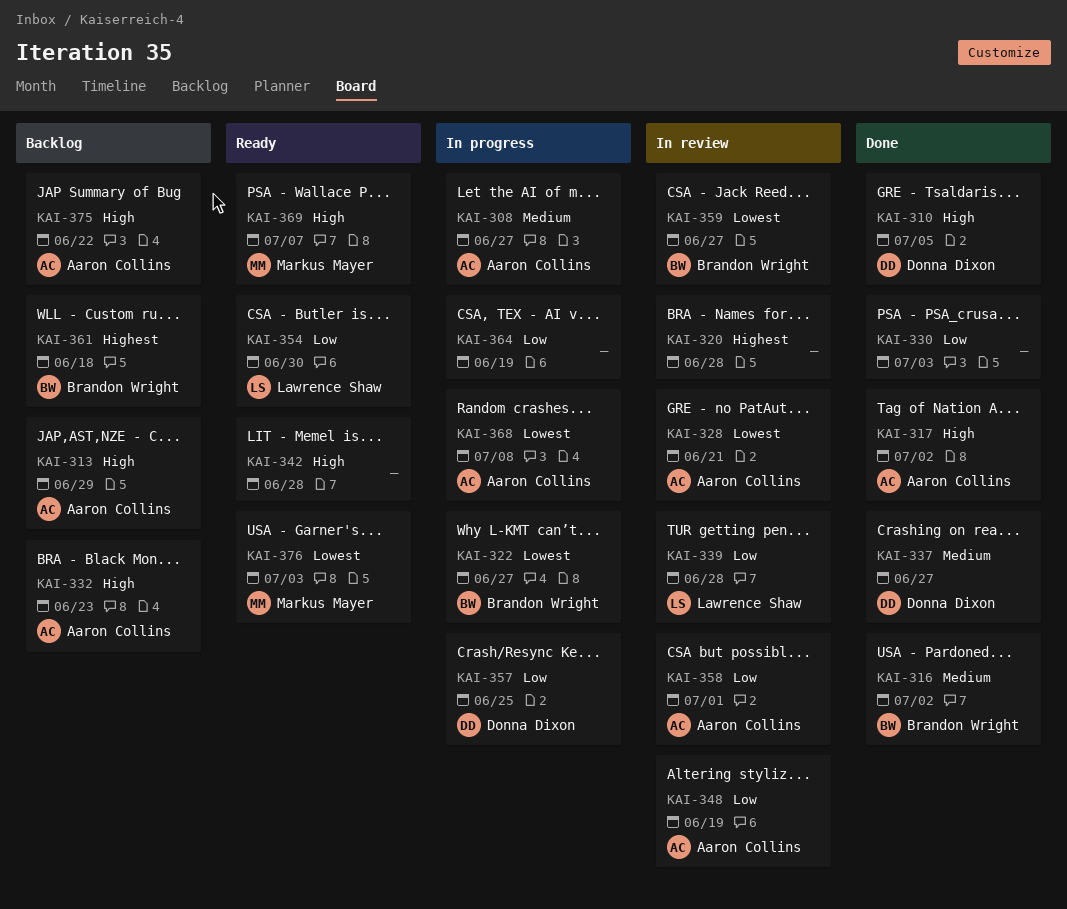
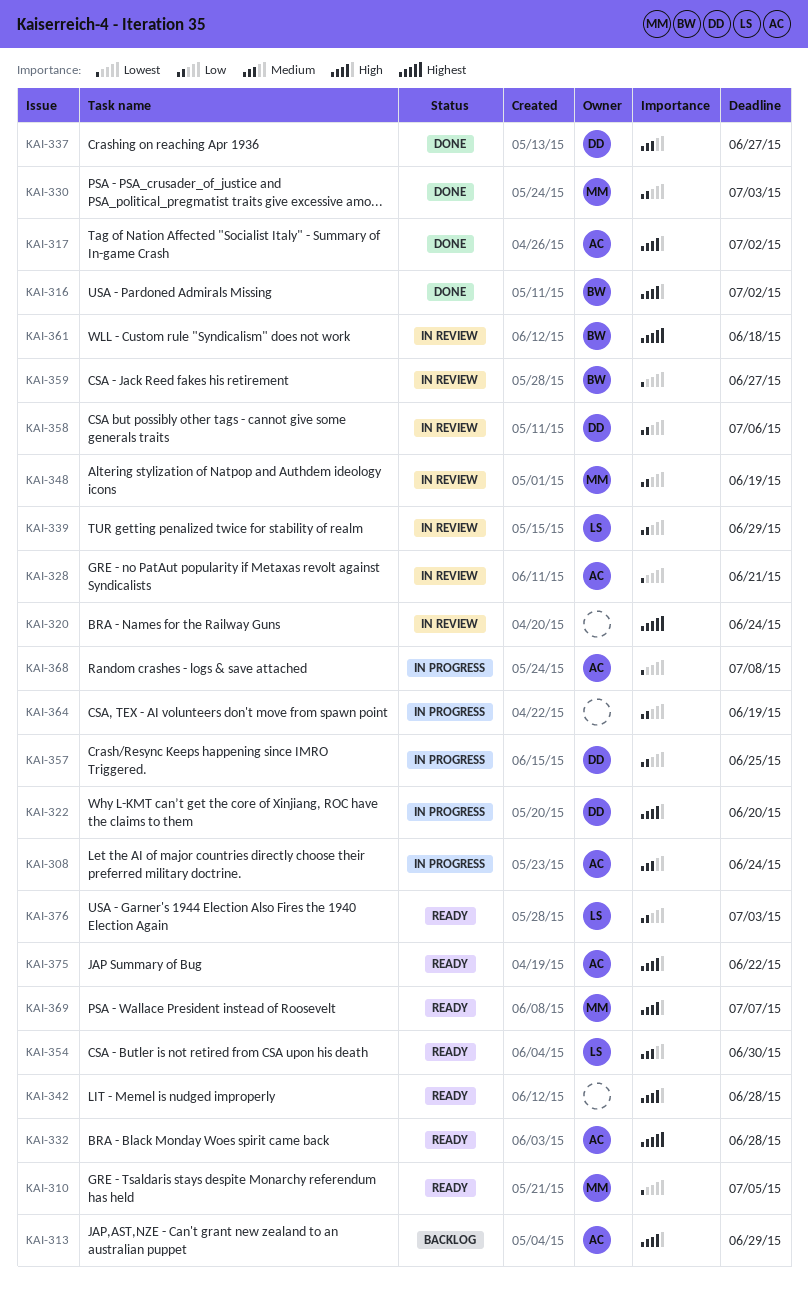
KAI-308, due: Jun 27 -> Jun 24
KAI-310, status: Done -> Ready
KAI-310, owner: Donna Dixon -> Markus Mayer
KAI-310, priority: High -> Lowest
KAI-316, priority: Medium -> High
KAI-320, due: Jun 28 -> Jun 24
KAI-322, owner: Brandon Wright -> Donna Dixon
KAI-322, priority: Lowest -> High
KAI-322, due: Jun 27 -> Jun 20
KAI-330, owner: none -> Markus Mayer
KAI-332, status: Backlog -> Ready
KAI-332, priority: High -> Highest
KAI-332, due: Jun 23 -> Jun 28
KAI-339, due: Jun 28 -> Jun 29
KAI-348, owner: Aaron Collins -> Markus Mayer
KAI-354, priority: Low -> Medium
KAI-358, owner: Aaron Collins -> Donna Dixon
KAI-358, due: Jul 1 -> Jul 6
KAI-361, status: Backlog -> In review
KAI-375, status: Backlog -> Ready
KAI-376, owner: Markus Mayer -> Lawrence Shaw
KAI-376, priority: Lowest -> Low

